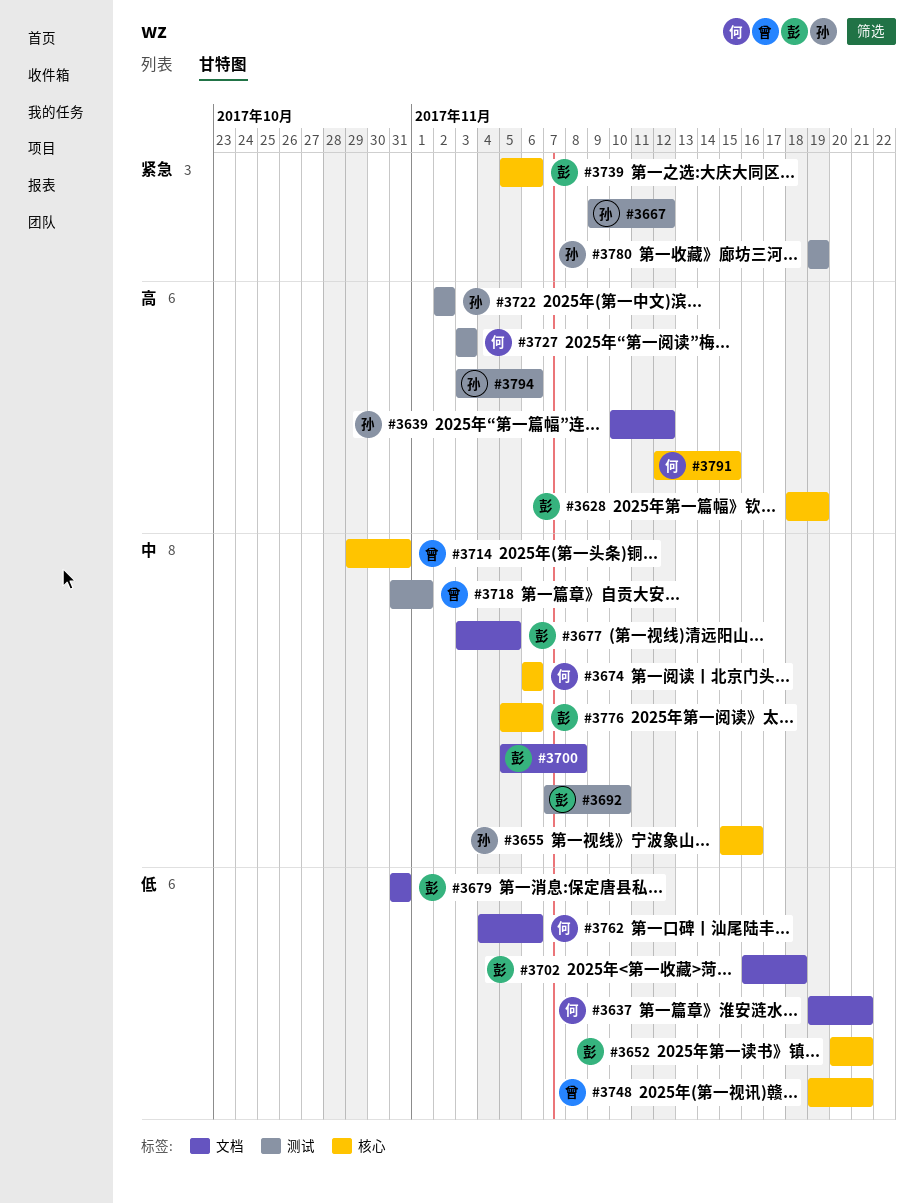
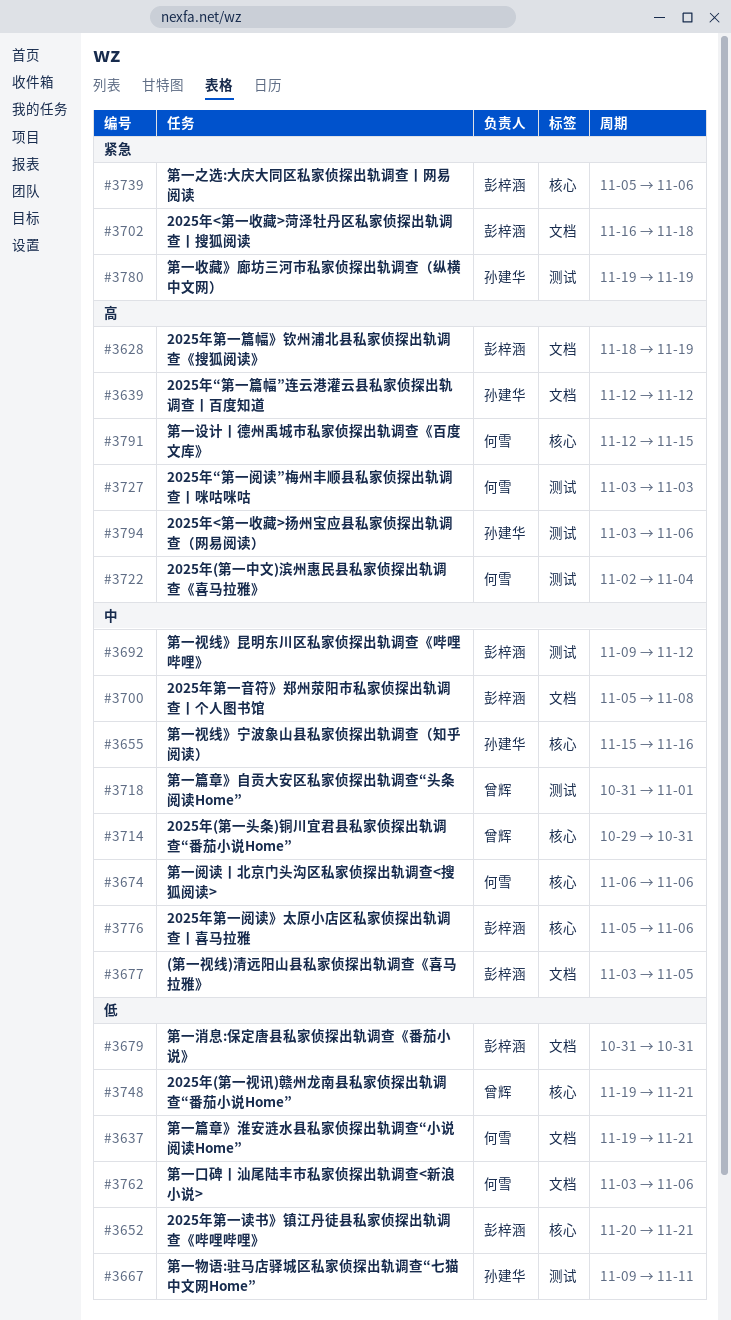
#3628, label: 核心 -> 文档
#3639, start: Nov 10 -> Nov 12
#3667, priority: 紧急 -> 低
#3667, due: Nov 12 -> Nov 11
#3692, start: Nov 7 -> Nov 9
#3692, due: Nov 10 -> Nov 12
#3702, priority: 低 -> 紧急
#3722, owner: 孙建华 -> 何雪
#3722, due: Nov 2 -> Nov 4
#3762, start: Nov 4 -> Nov 3

